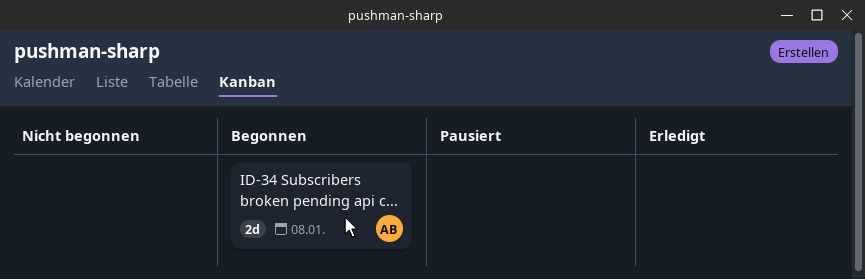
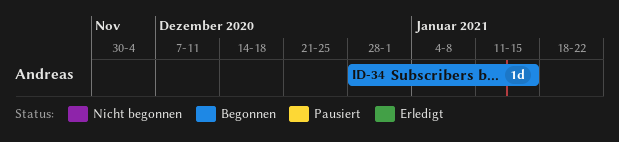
ID-34, estimate: 2d -> 1d
ID-34, due: Jan 8 -> Jan 15

